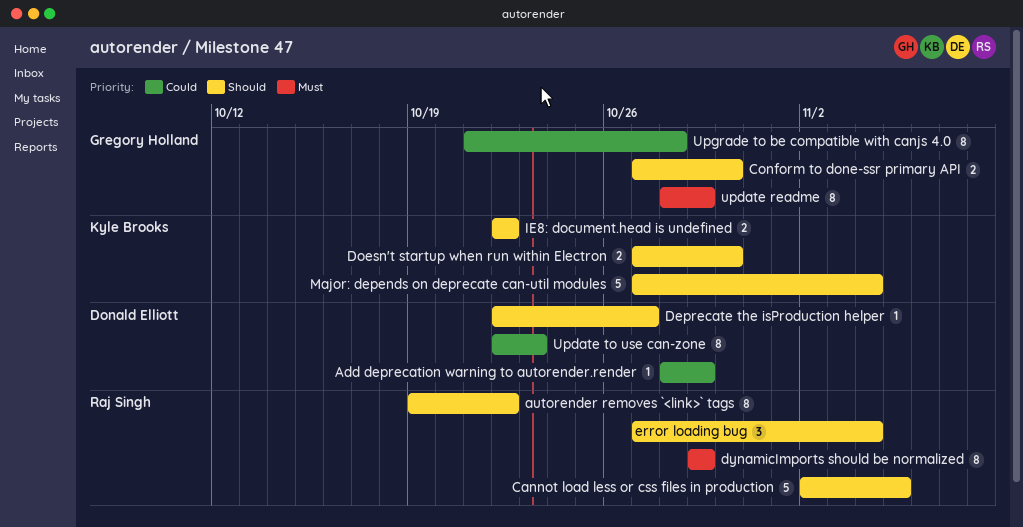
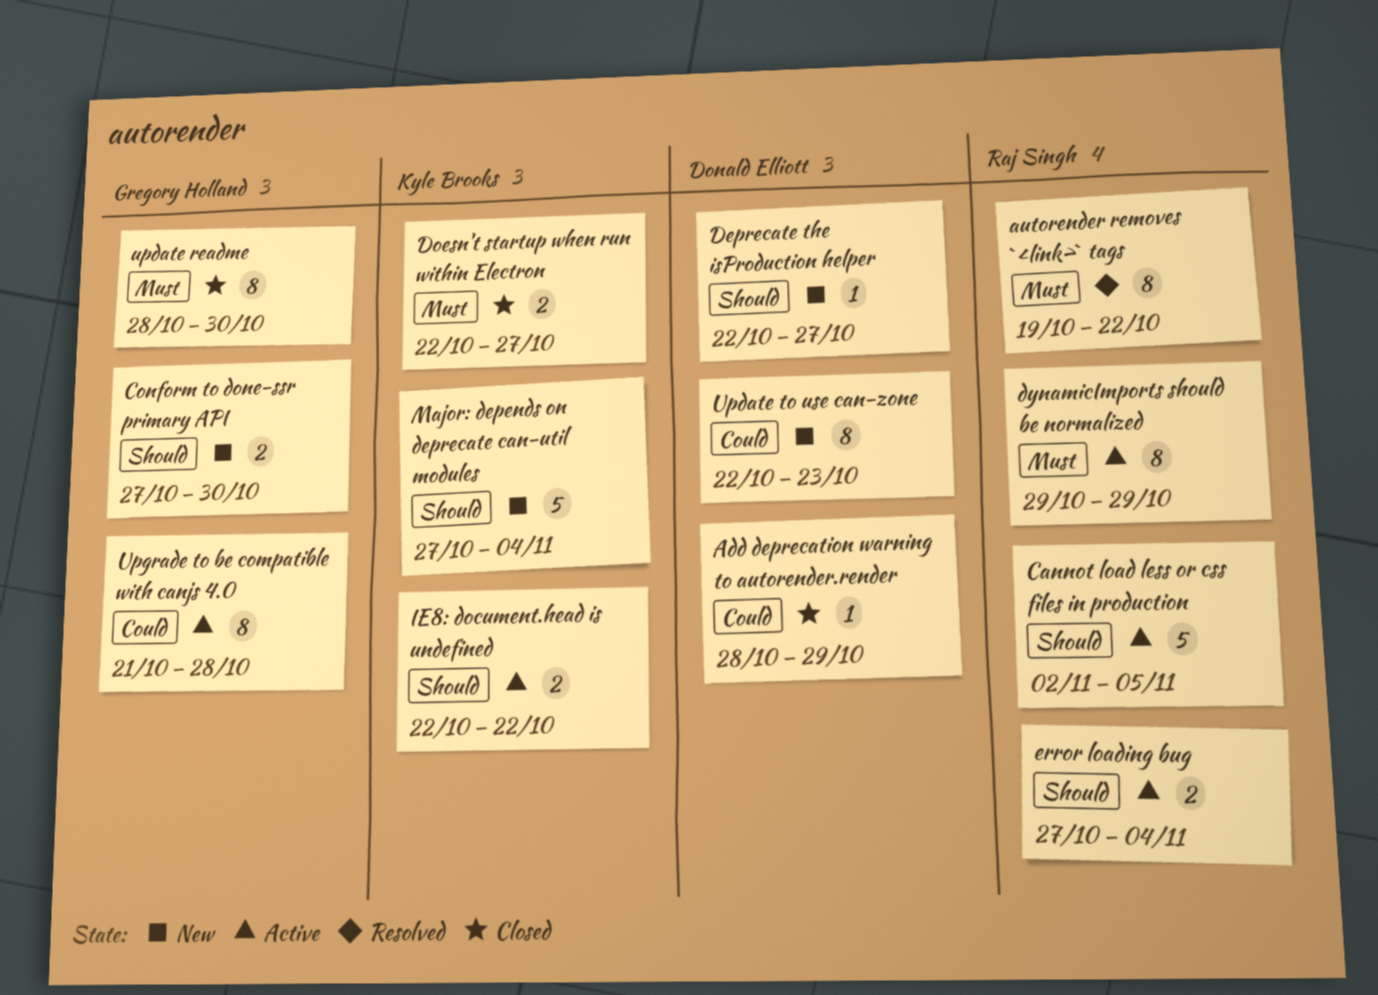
autorender removes `<link>` tags, priority: Should -> Must
Doesn't startup when run within Electron, priority: Should -> Must
Doesn't startup when run within Electron, start: Oct 27 -> Oct 22
Doesn't startup when run within Electron, due: Oct 30 -> Oct 27
error loading bug, estimate: 3 -> 2
update readme, due: Oct 29 -> Oct 30

